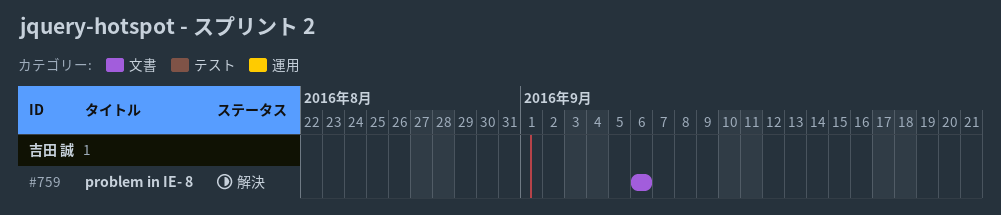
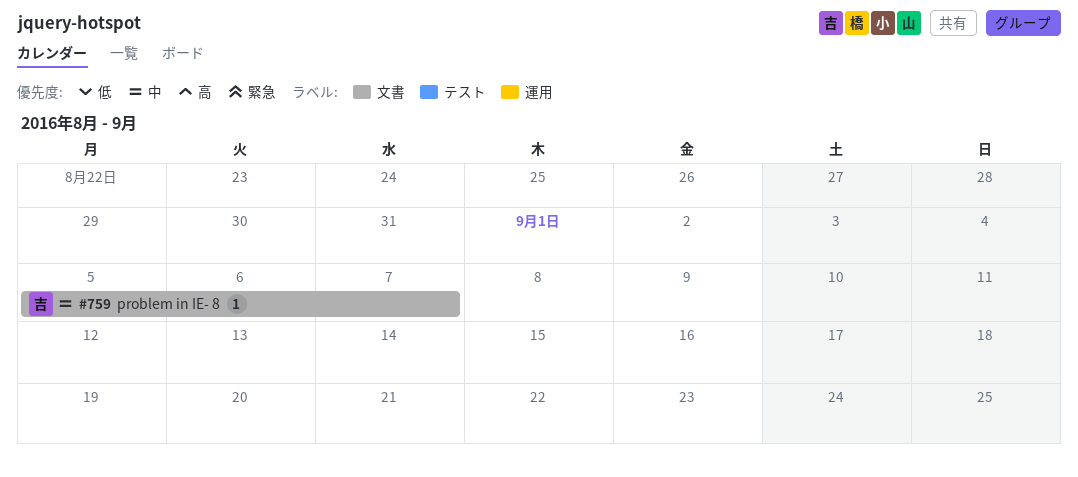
#759, start: Sep 6 -> Sep 5
#759, due: Sep 6 -> Sep 7

